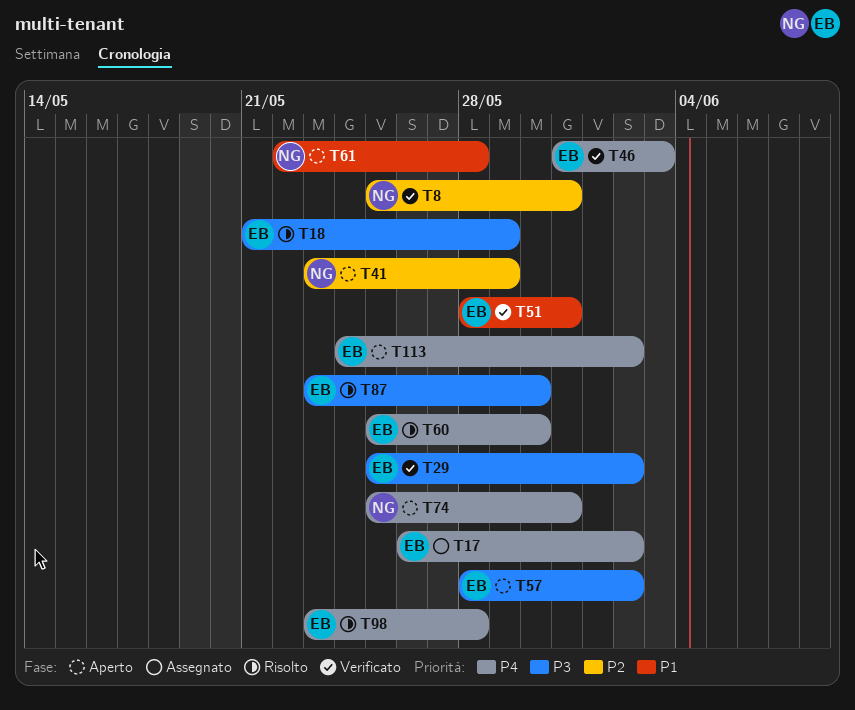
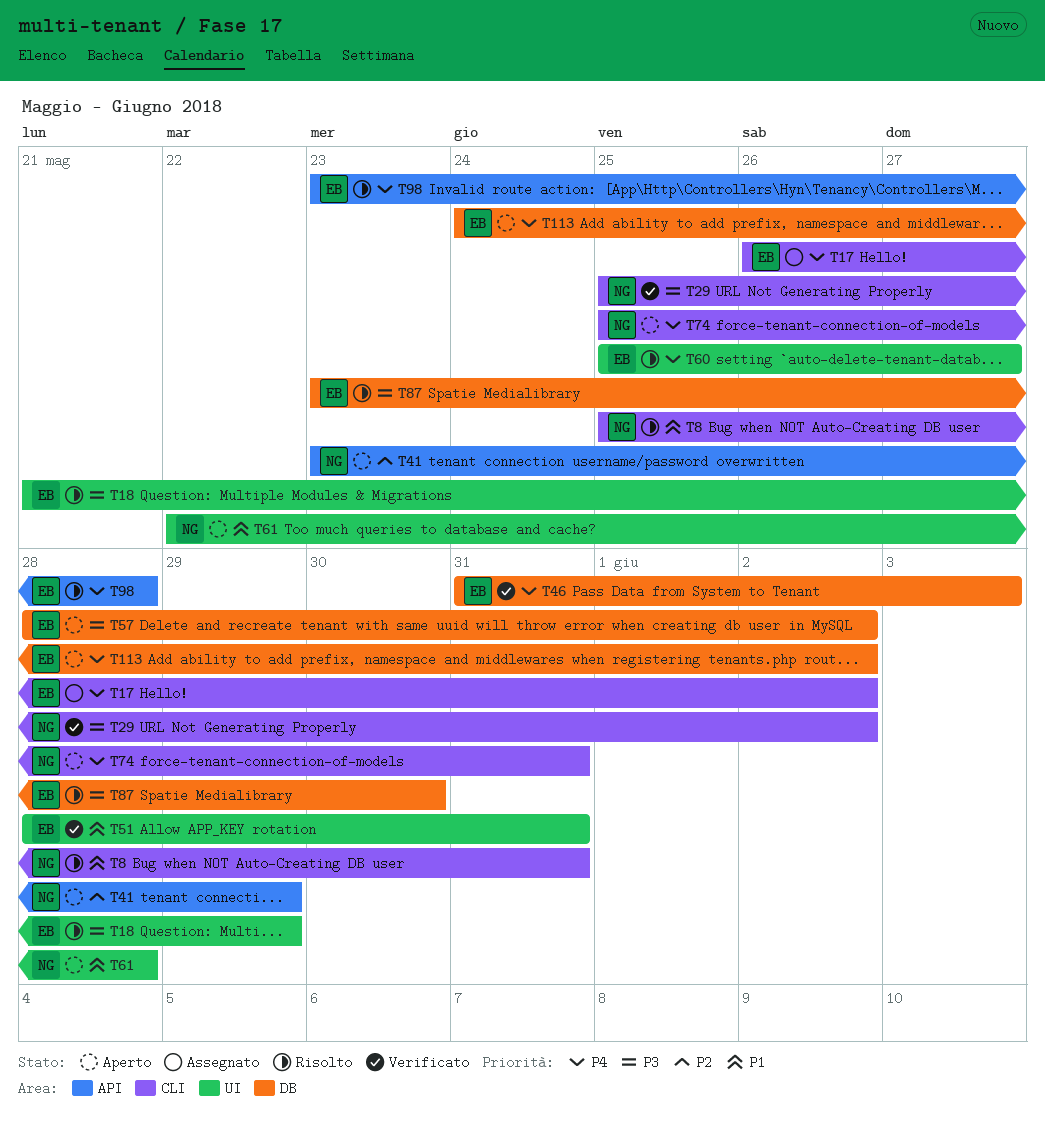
T8, status: Verificato -> Risolto
T8, priority: P2 -> P1
T29, owner: EB -> NG
T60, due: May 30 -> May 27

